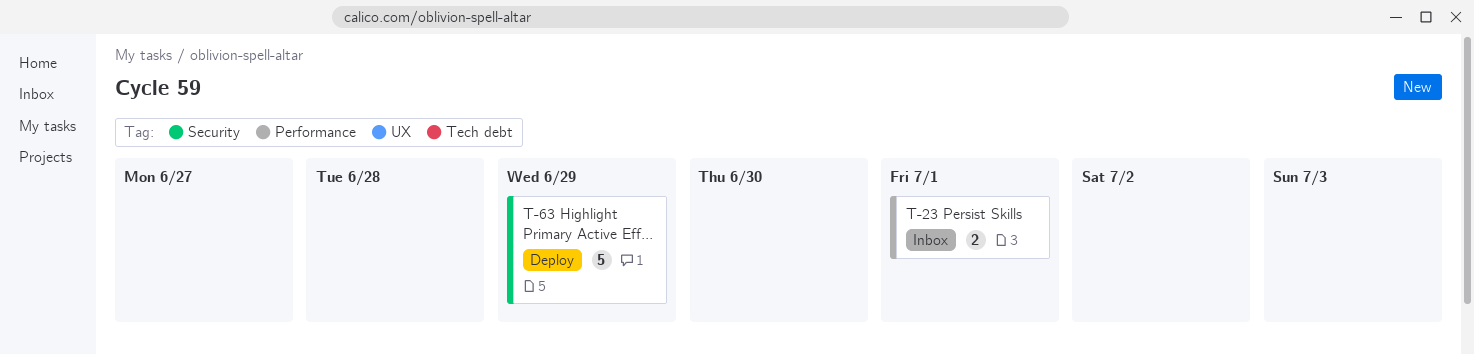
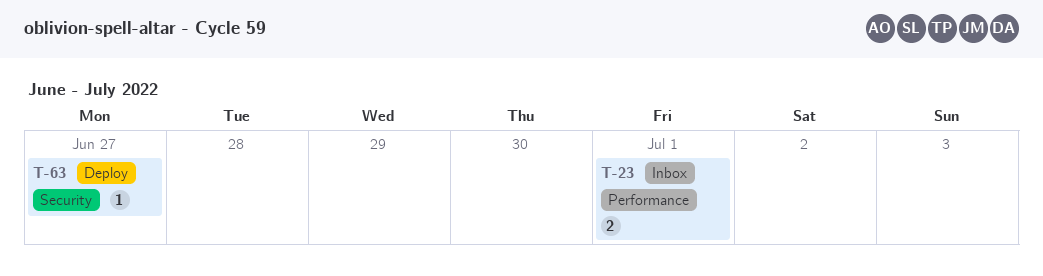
T-63, estimate: 5 -> 1
T-63, due: Jun 29 -> Jun 27

